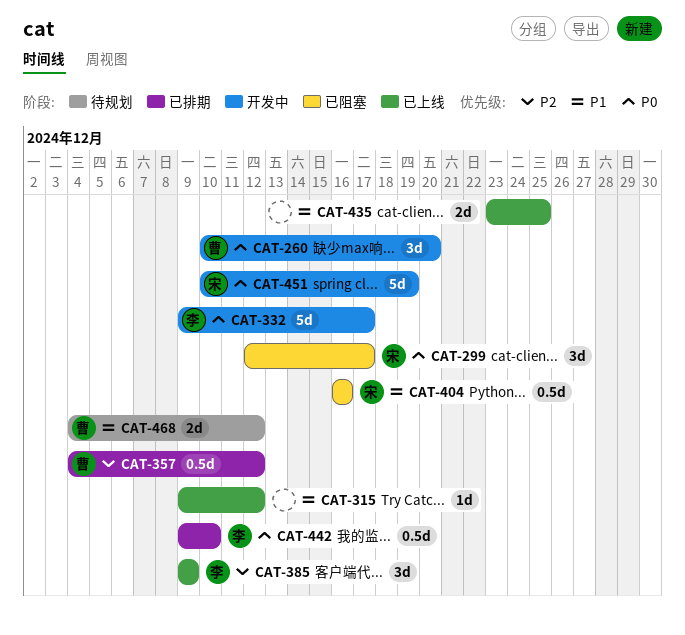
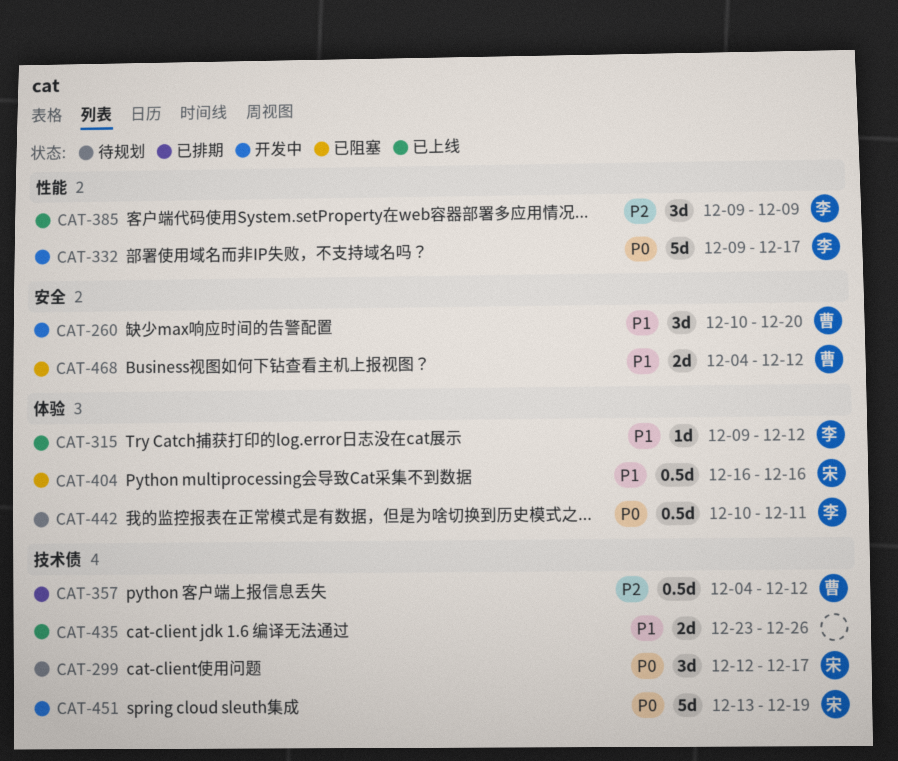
CAT-260, priority: P0 -> P1
CAT-299, status: 已阻塞 -> 待规划
CAT-315, owner: none -> 李
CAT-435, due: Dec 25 -> Dec 26
CAT-442, status: 已排期 -> 待规划
CAT-442, start: Dec 9 -> Dec 10
CAT-442, due: Dec 10 -> Dec 11
CAT-451, start: Dec 10 -> Dec 13
CAT-468, status: 待规划 -> 已阻塞

